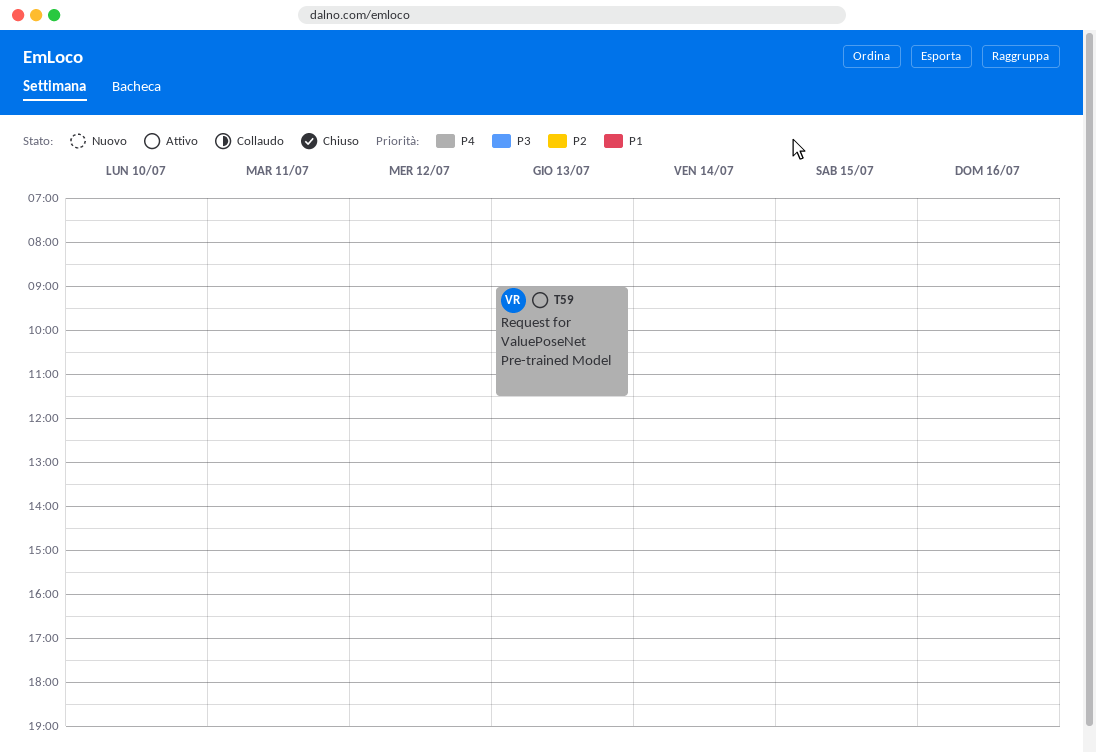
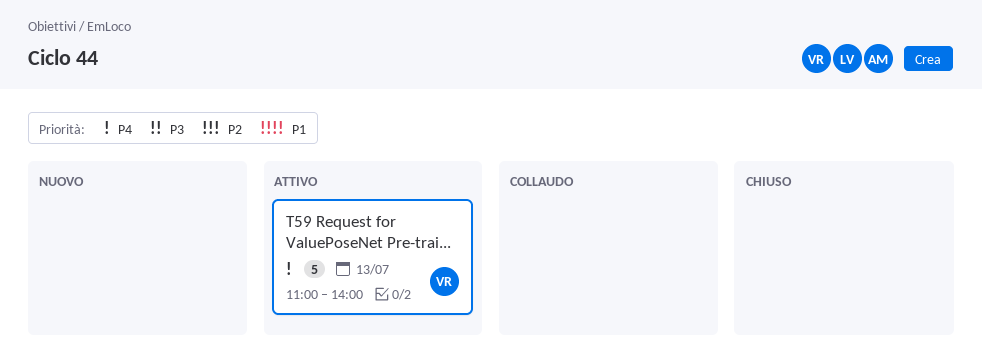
T59, begins: 09:00 -> 11:00
T59, ends: 11:30 -> 14:00

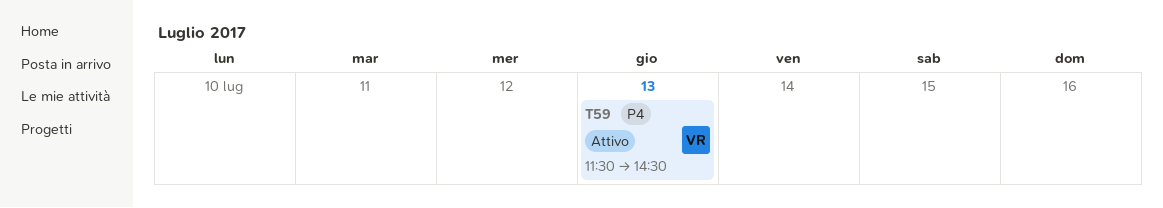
T59, begins: 11:00 -> 11:30
T59, ends: 14:00 -> 14:30

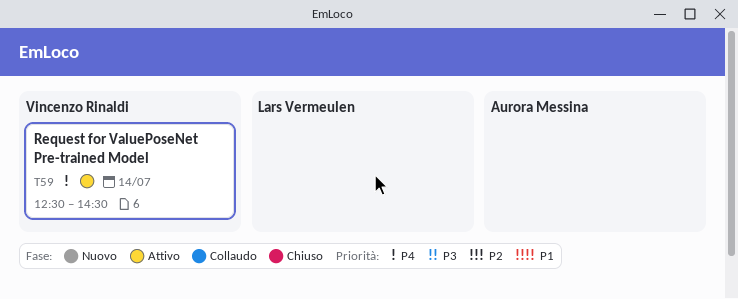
T59, day: Jul 13 -> Jul 14
T59, begins: 11:30 -> 12:30

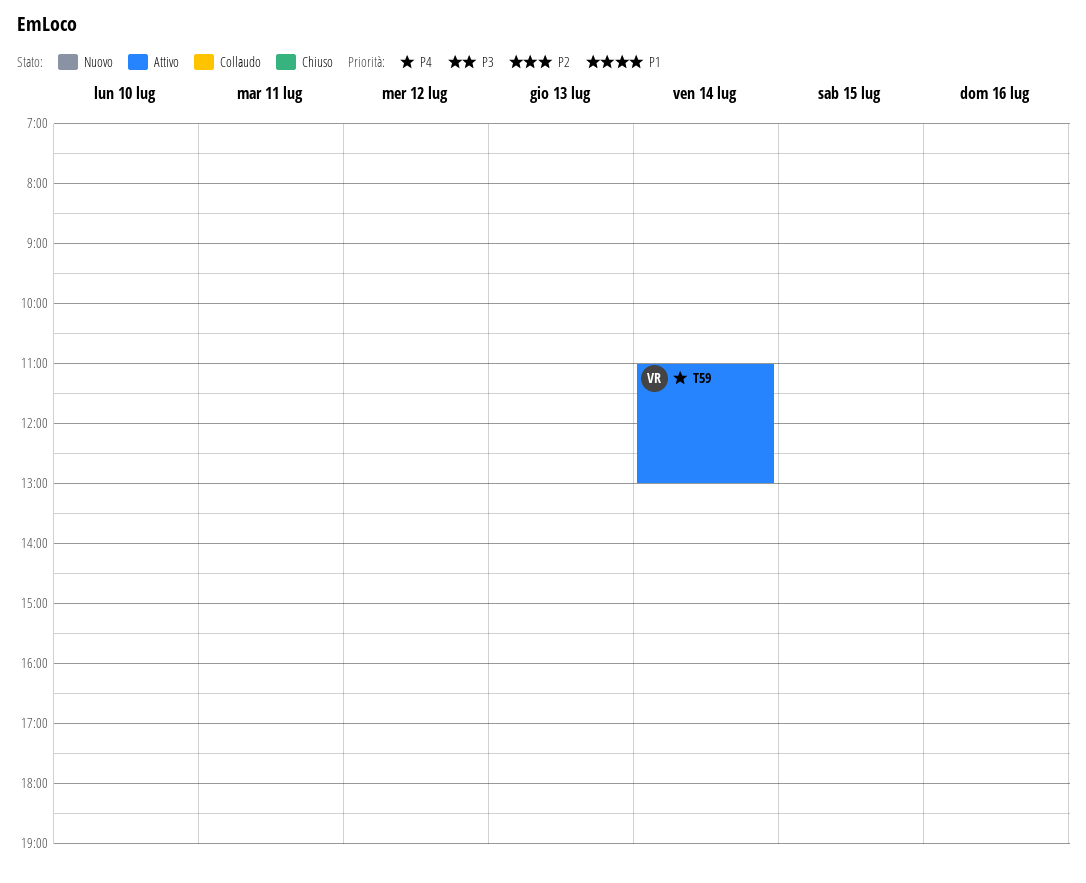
T59, begins: 12:30 -> 11:00
T59, ends: 14:30 -> 13:00

